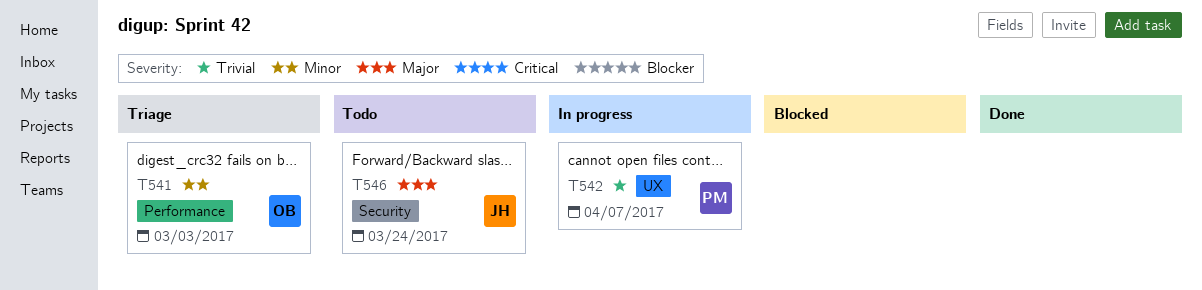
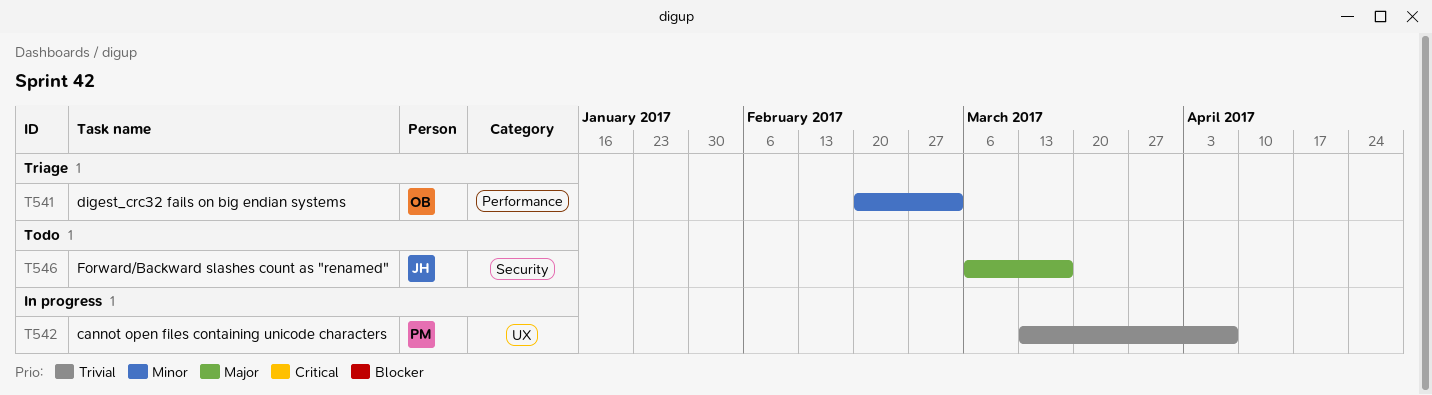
T546, due: Mar 24 -> Mar 17

